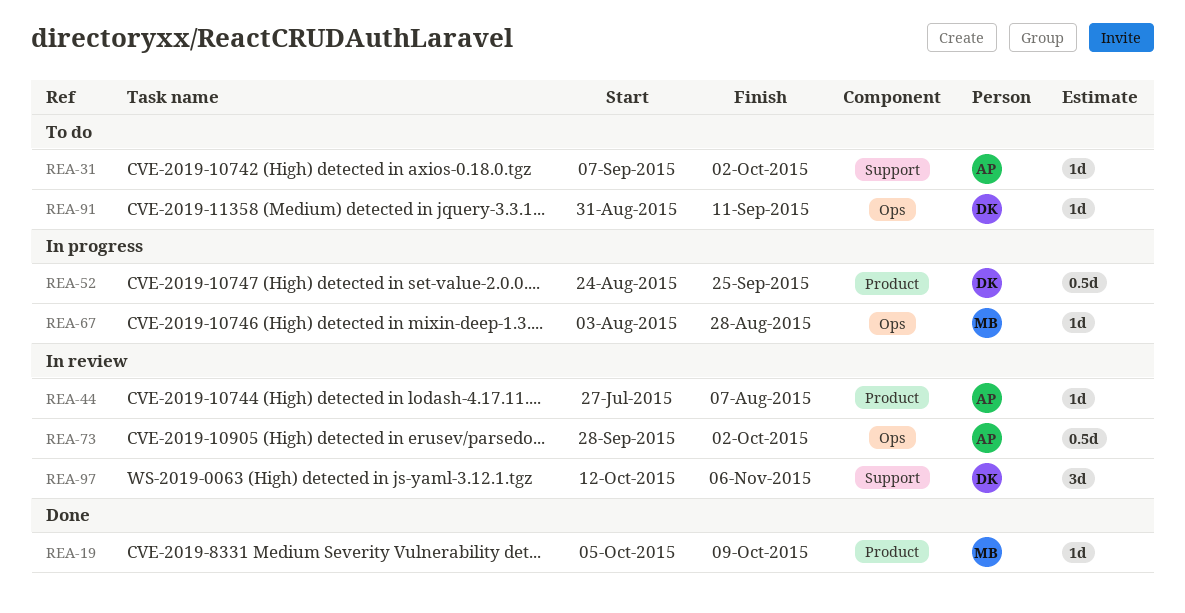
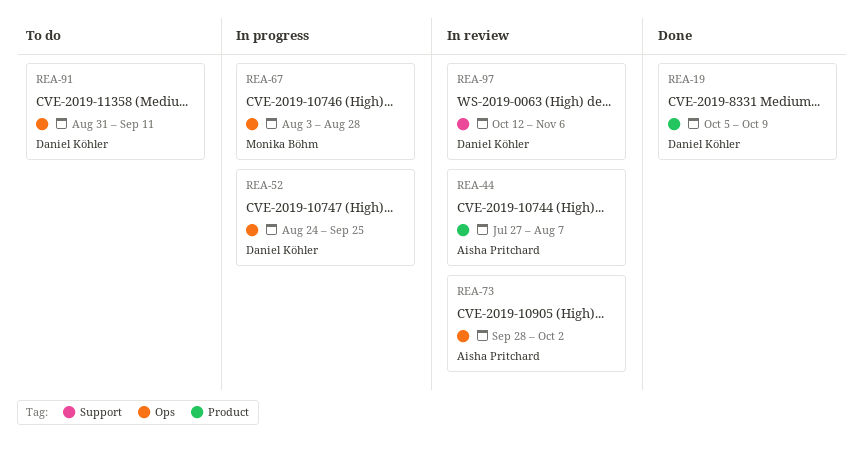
REA-19, owner: Monika Böhm -> Daniel Köhler
REA-31: present -> none
REA-52, label: Product -> Ops

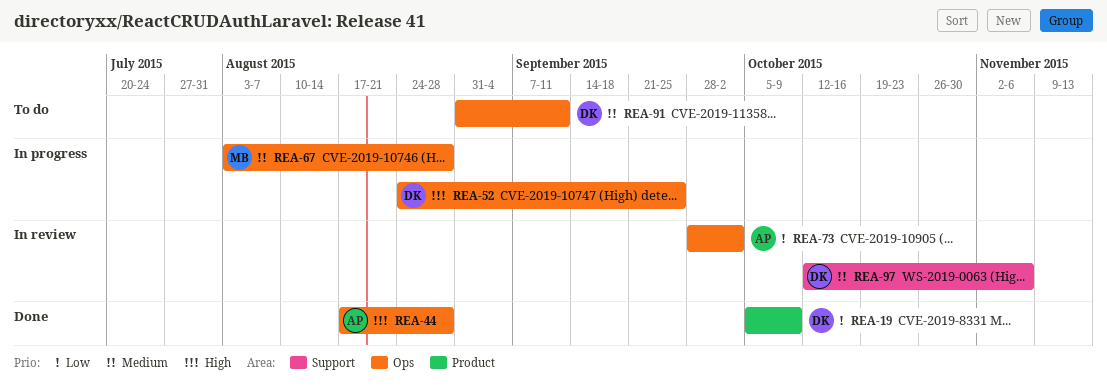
REA-44, status: In review -> Done
REA-44, label: Product -> Ops
REA-44, start: Jul 27 -> Aug 17
REA-44, due: Aug 7 -> Aug 28

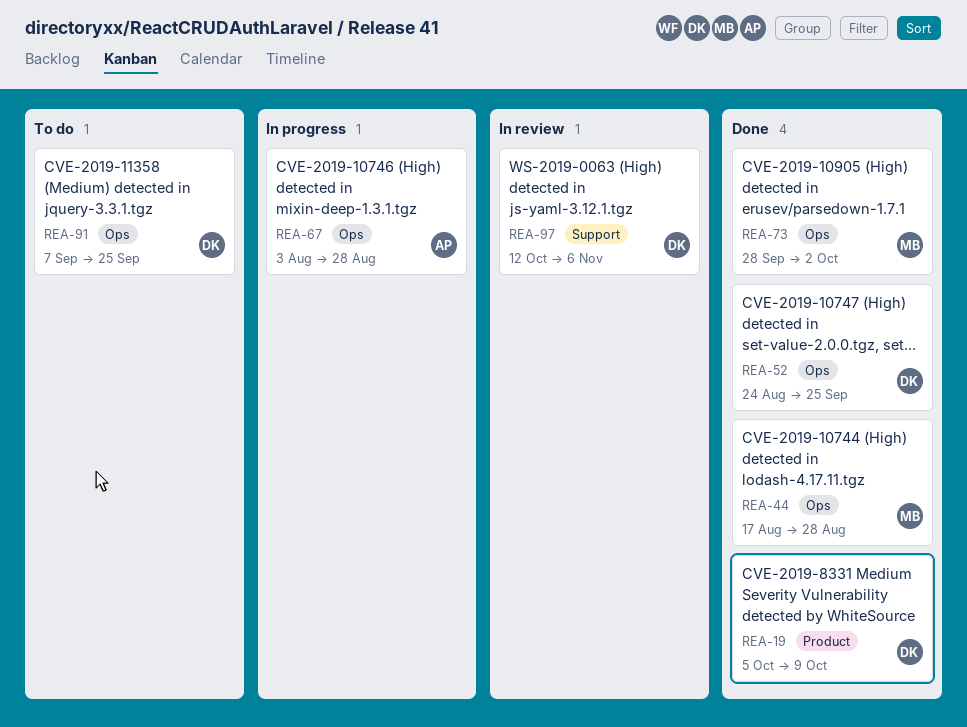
REA-44, owner: AP -> MB
REA-52, status: In progress -> Done
REA-67, owner: MB -> AP
REA-73, status: In review -> Done
REA-73, owner: AP -> MB
REA-91, start: Aug 31 -> Sep 7
REA-91, due: Sep 11 -> Sep 25

